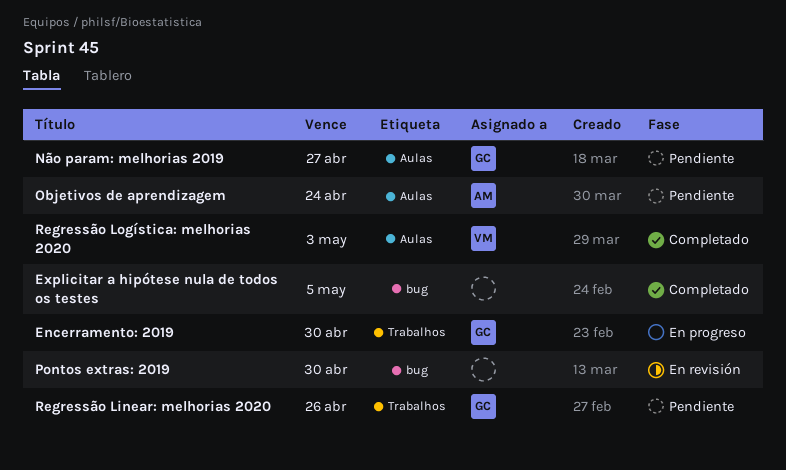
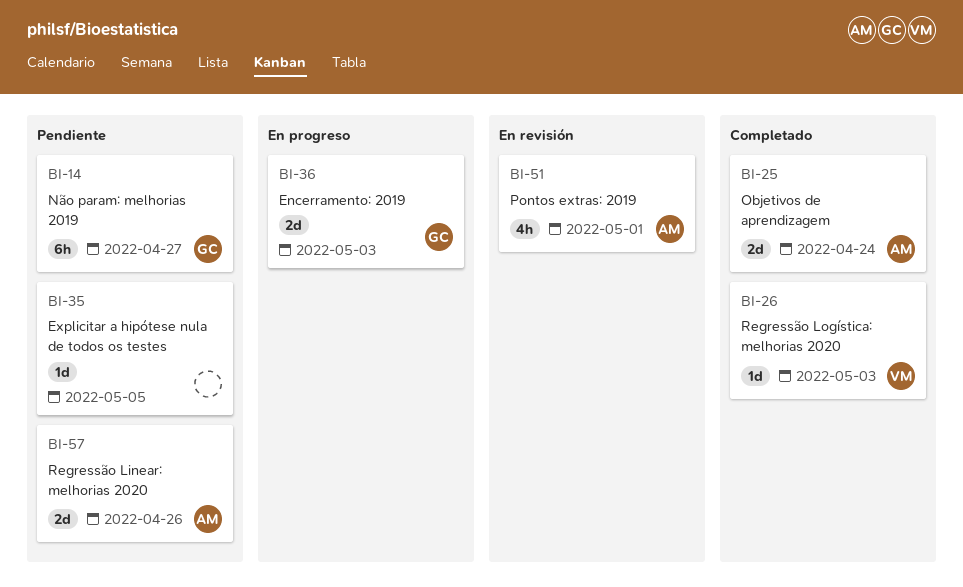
Encerramento: 2019, due: Apr 30 -> May 3
Explicitar a hipótese nula de todos os testes, status: Completado -> Pendiente
Objetivos de aprendizagem, status: Pendiente -> Completado
Pontos extras: 2019, owner: none -> AM
Pontos extras: 2019, due: Apr 30 -> May 1
Regressão Linear: melhorias 2020, owner: GC -> AM

